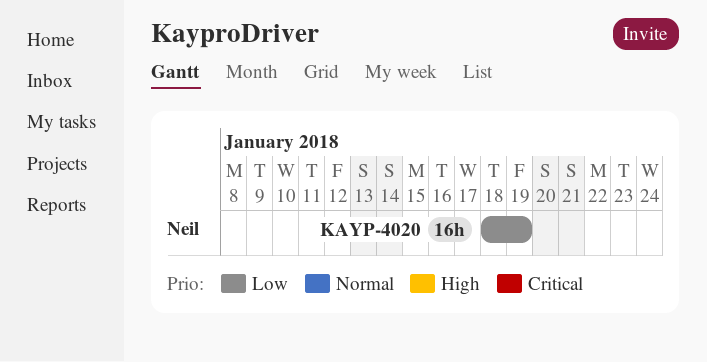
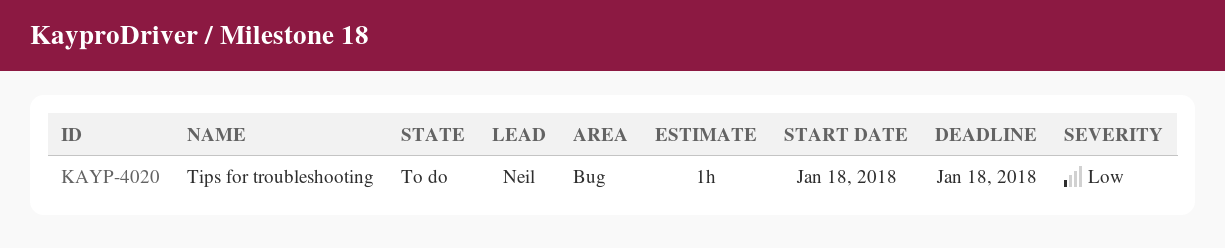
KAYP-4020, estimate: 16h -> 1h
KAYP-4020, due: Jan 19 -> Jan 18

